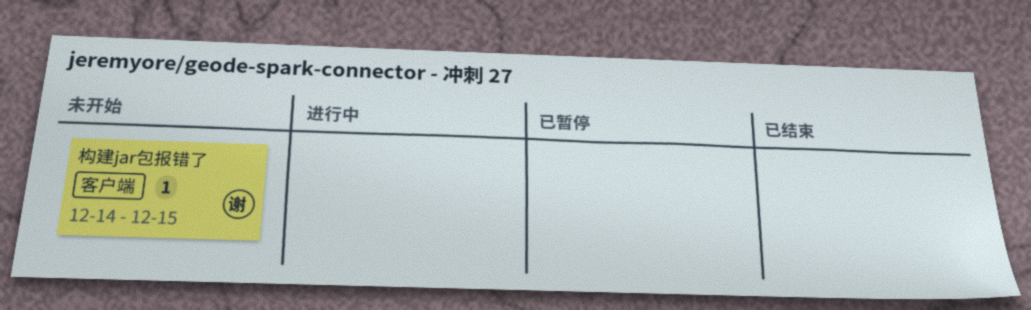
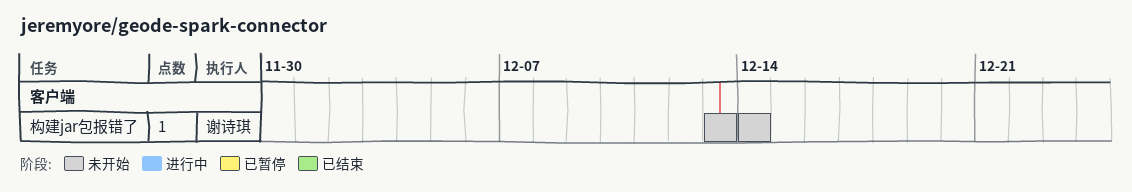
构建jar包报错了, start: Dec 14 -> Dec 13
构建jar包报错了, due: Dec 15 -> Dec 14

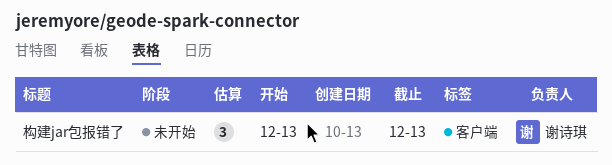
构建jar包报错了, estimate: 1 -> 3
构建jar包报错了, due: Dec 14 -> Dec 13

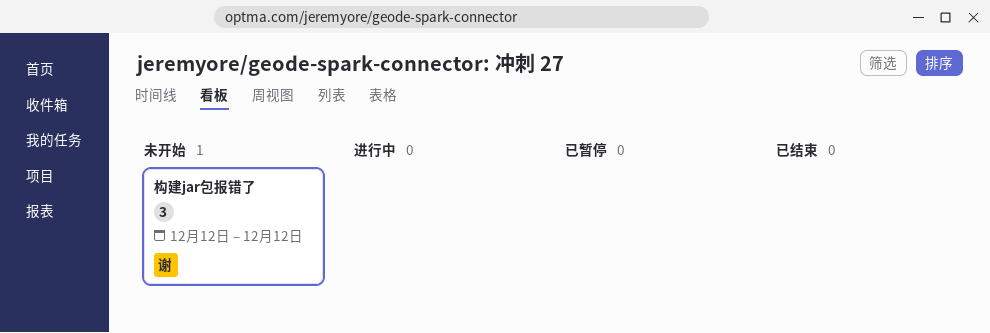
构建jar包报错了, start: Dec 13 -> Dec 12
构建jar包报错了, due: Dec 13 -> Dec 12

